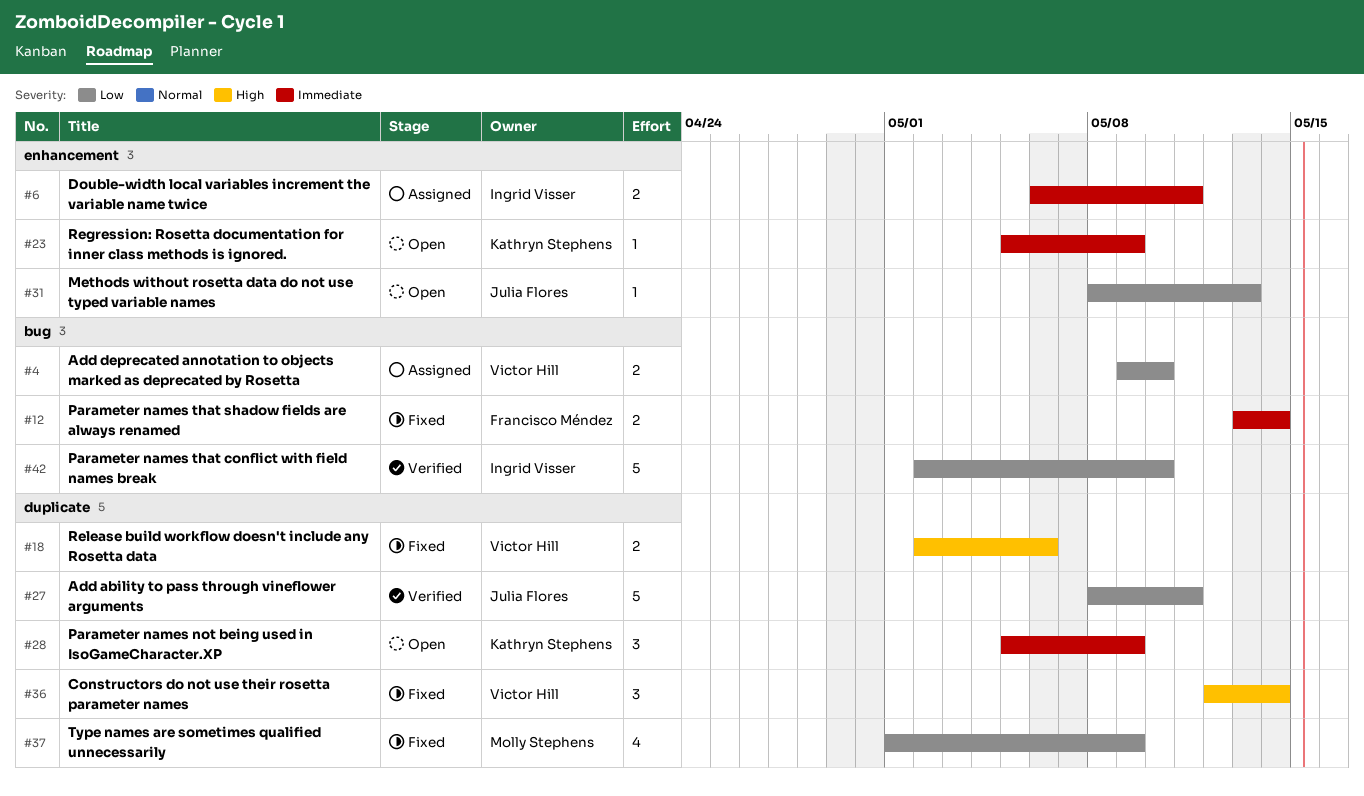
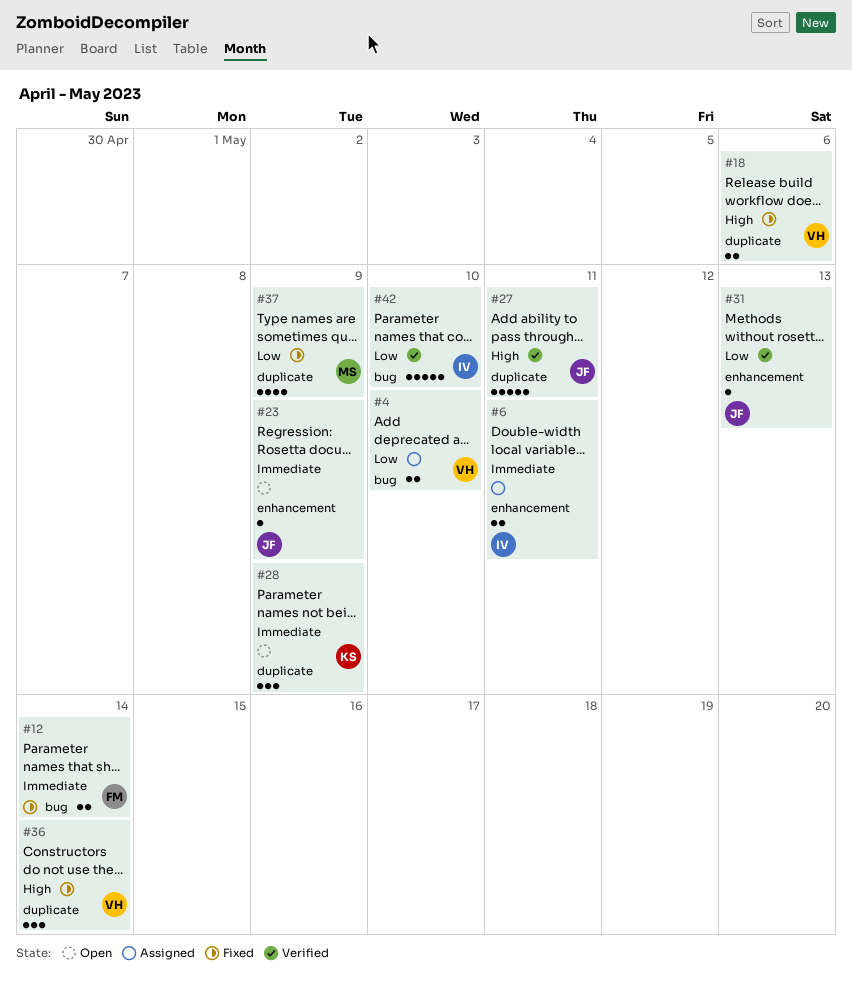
#23, owner: Kathryn Stephens -> Julia Flores
#27, priority: Low -> High
#31, status: Open -> Verified

